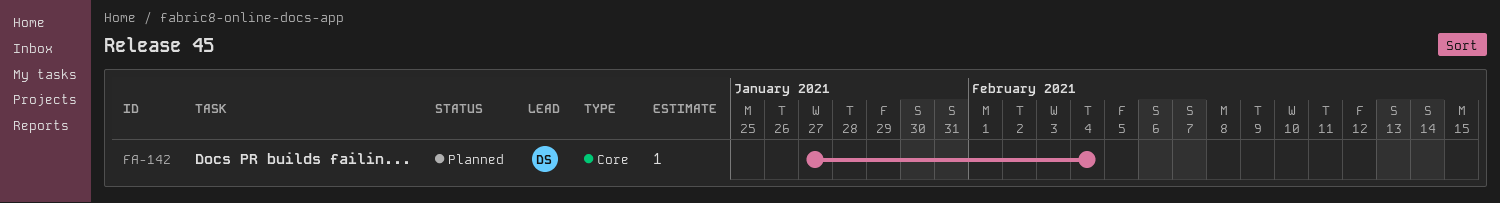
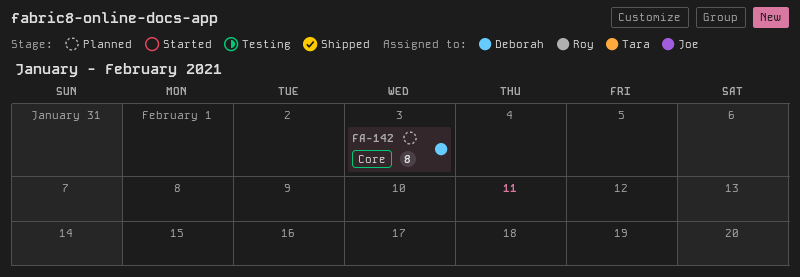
FA-142, estimate: 1 -> 8
FA-142, due: Feb 4 -> Feb 3

